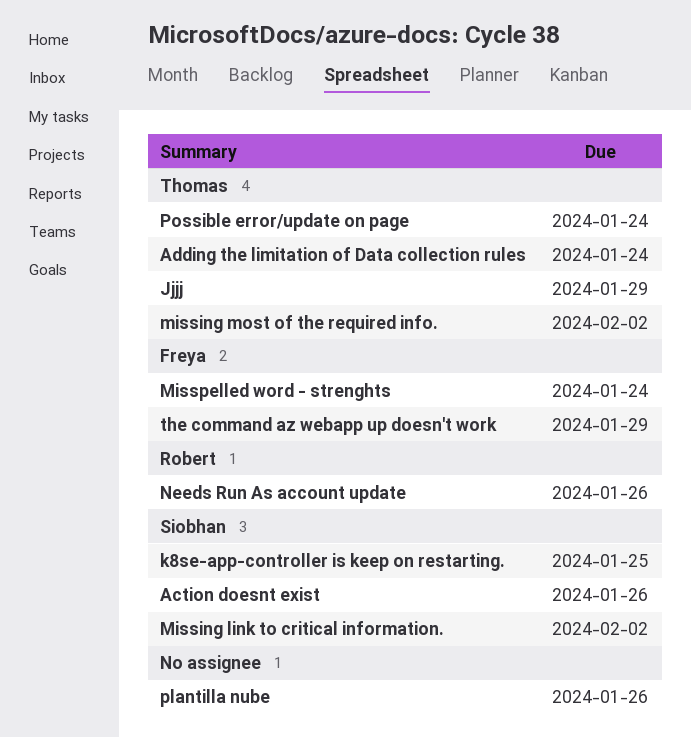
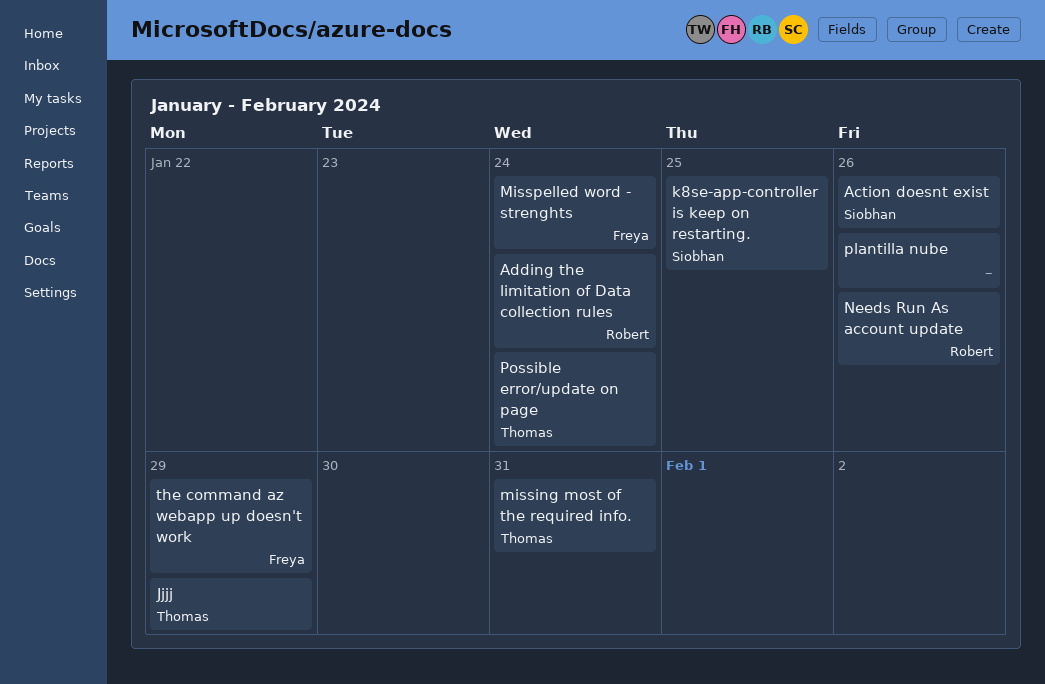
Adding the limitation of Data collection rules, owner: Thomas -> Robert
Missing link to critical information.: present -> none
missing most of the required info., due: Feb 2 -> Jan 31

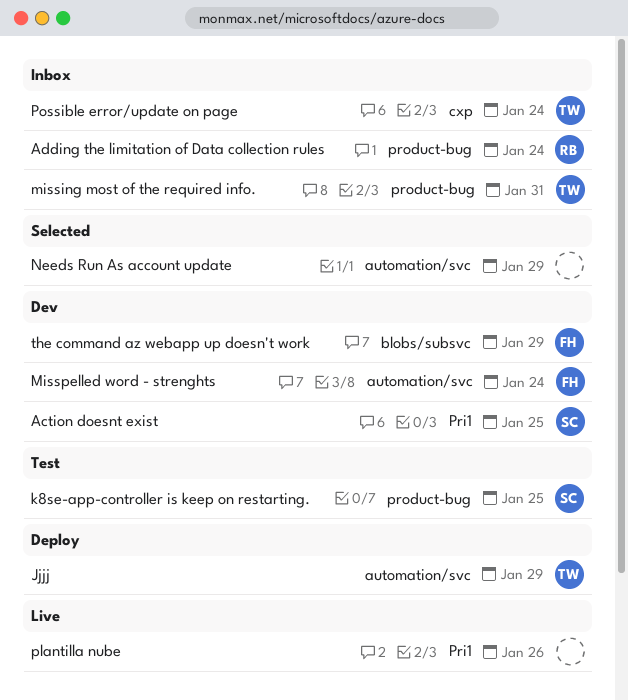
Action doesnt exist, due: Jan 26 -> Jan 25
Needs Run As account update, owner: Robert -> none
Needs Run As account update, due: Jan 26 -> Jan 29

